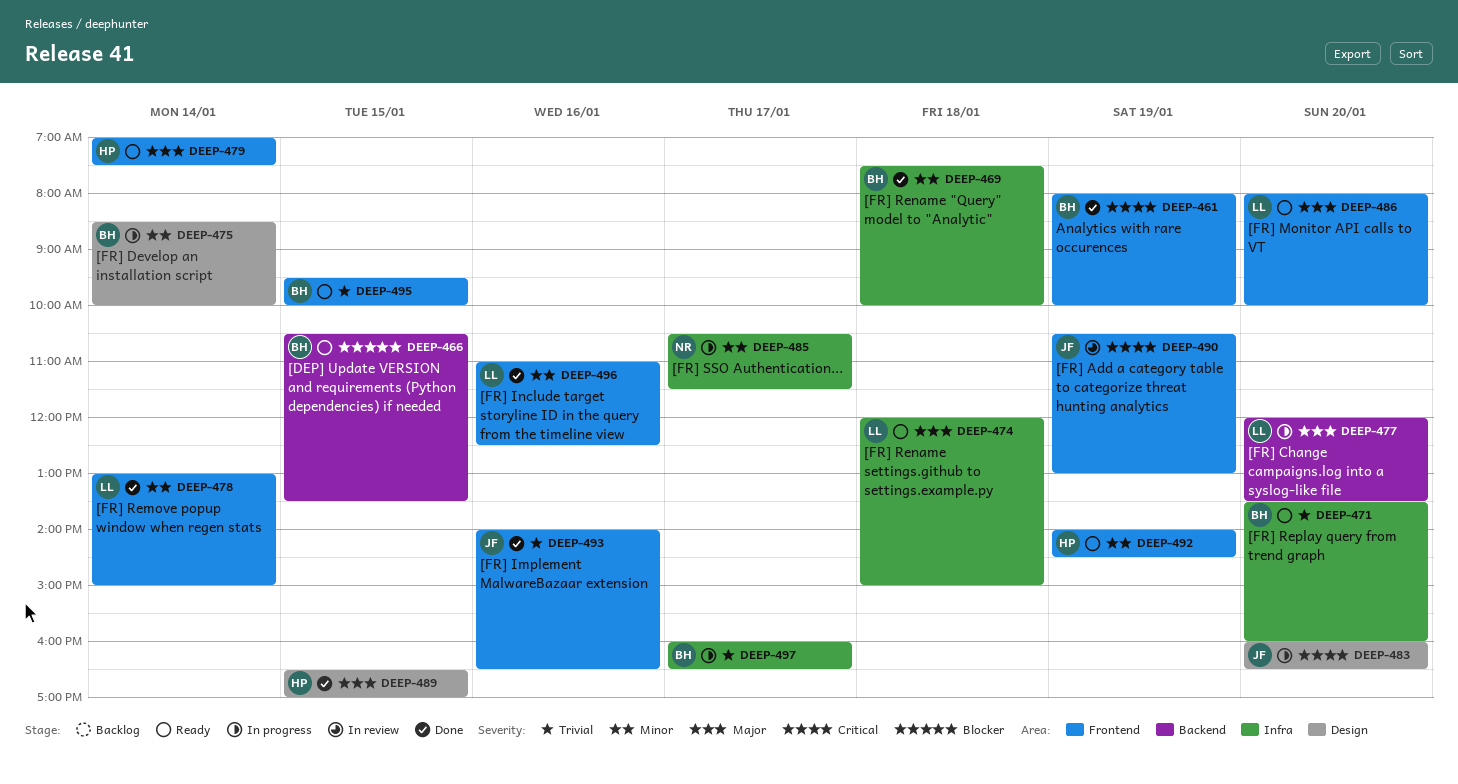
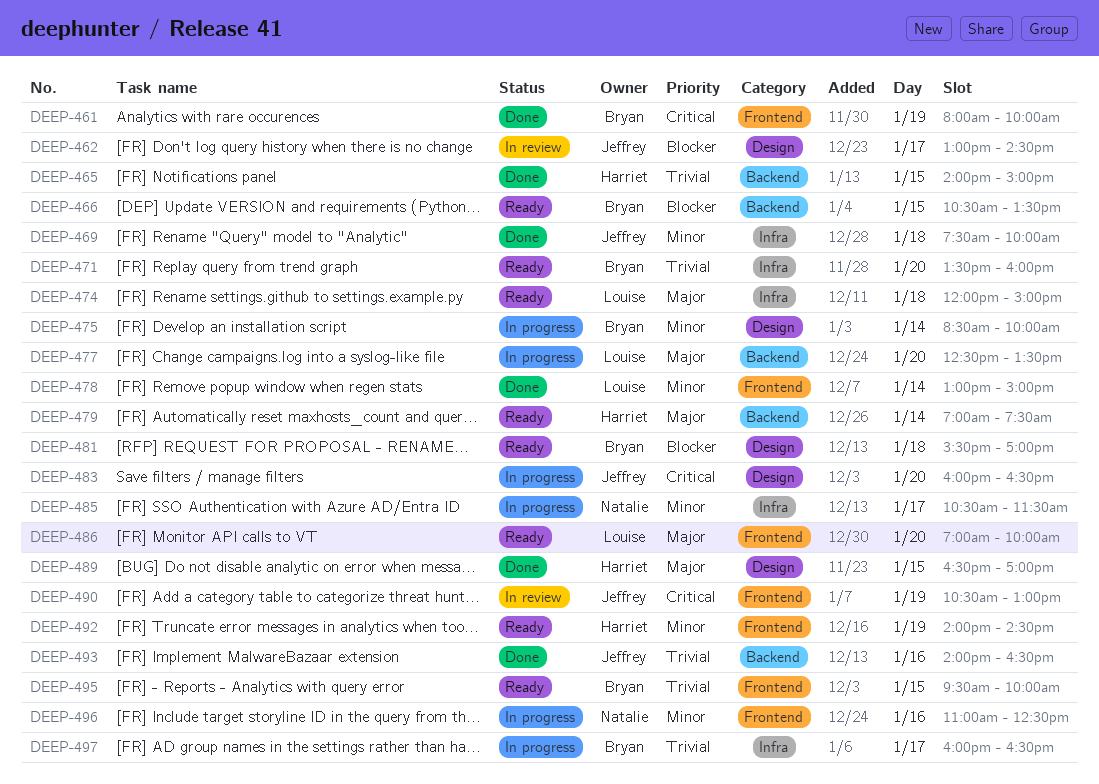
DEEP-462: none -> present
DEEP-465: none -> present
DEEP-469, owner: Bryan -> Jeffrey
DEEP-477, begins: 12:00 -> 12:30
DEEP-479, label: Frontend -> Backend
DEEP-481: none -> present
DEEP-486, begins: 08:00 -> 07:00
DEEP-493, label: Frontend -> Backend
DEEP-496, status: Done -> In progress
DEEP-496, owner: Louise -> Natalie

